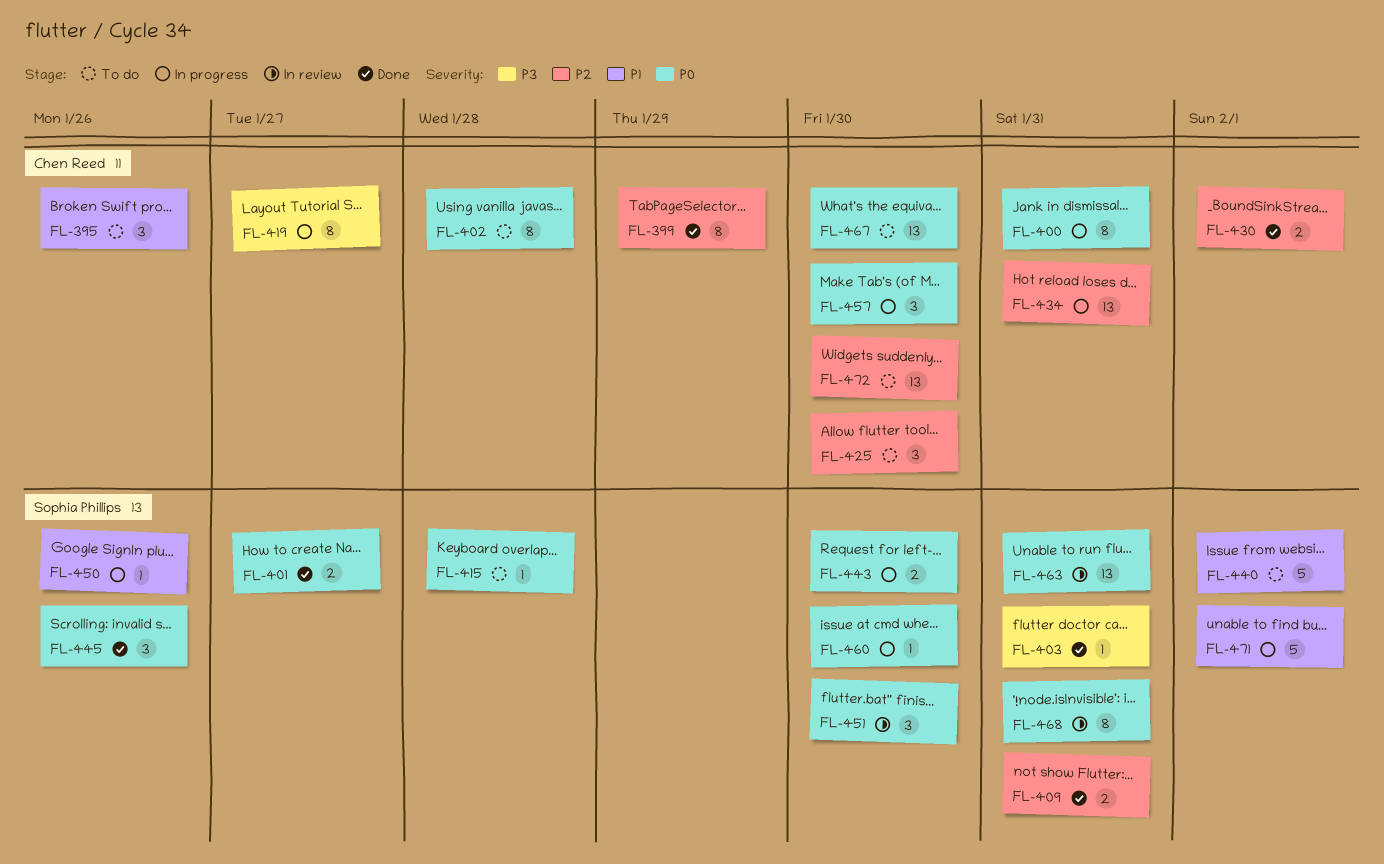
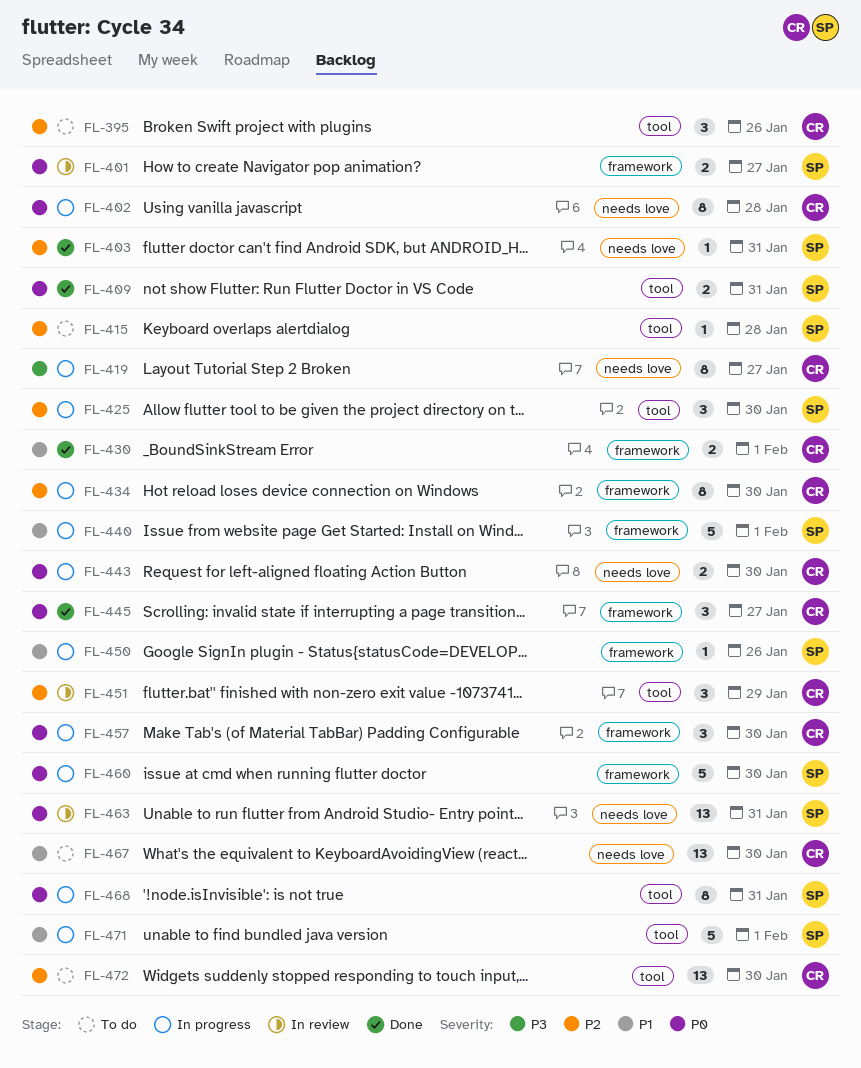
FL-395, priority: P1 -> P2
FL-399: present -> none
FL-400: present -> none
FL-401, status: Done -> In review
FL-402, status: To do -> In progress
FL-403, priority: P3 -> P2
FL-409, priority: P2 -> P0
FL-415, priority: P0 -> P2
FL-425, status: To do -> In progress
FL-425, owner: Chen Reed -> Sophia Phillips
FL-430, priority: P2 -> P1
FL-434, estimate: 13 -> 8
FL-434, due: Jan 31 -> Jan 30
FL-440, status: To do -> In progress
FL-443, owner: Sophia Phillips -> Chen Reed
FL-445, owner: Sophia Phillips -> Chen Reed
FL-445, due: Jan 26 -> Jan 27
FL-451, owner: Sophia Phillips -> Chen Reed
FL-451, priority: P0 -> P2
FL-451, due: Jan 30 -> Jan 29
FL-460, estimate: 1 -> 5
FL-467, priority: P0 -> P1
FL-468, status: In review -> In progress

